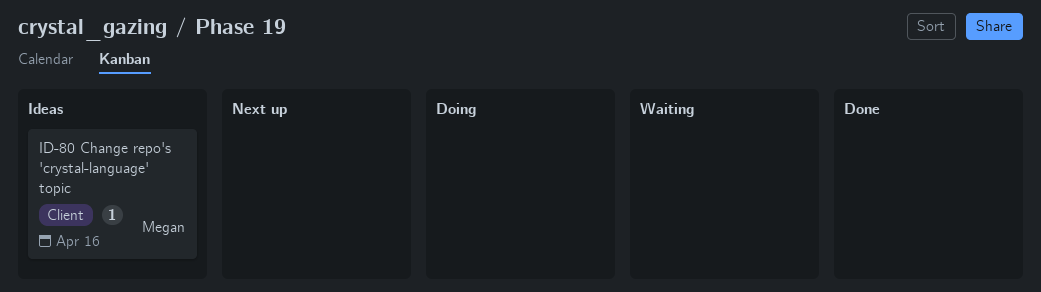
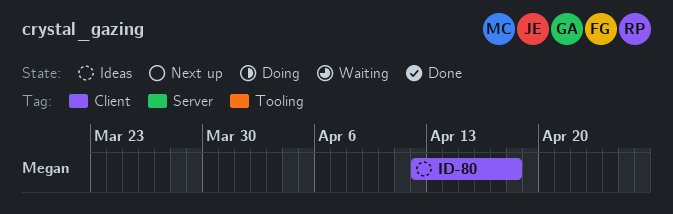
ID-80, due: Apr 16 -> Apr 18

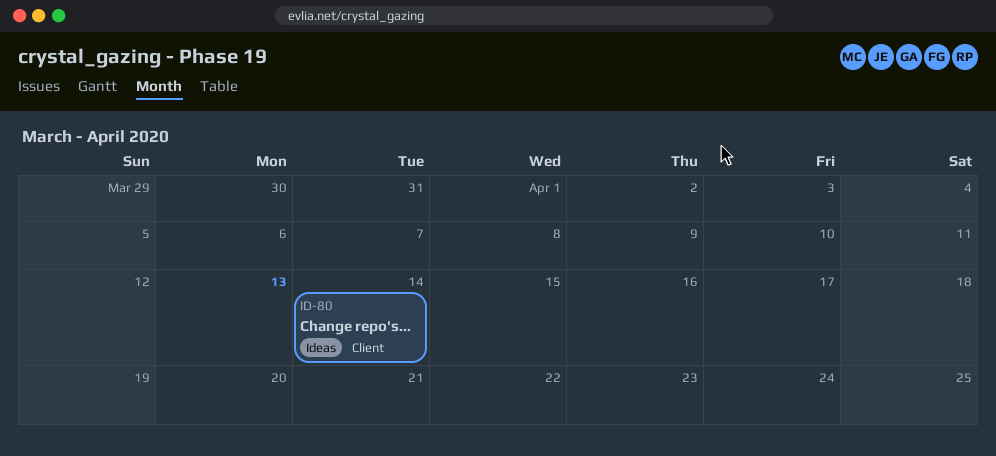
ID-80, due: Apr 18 -> Apr 14

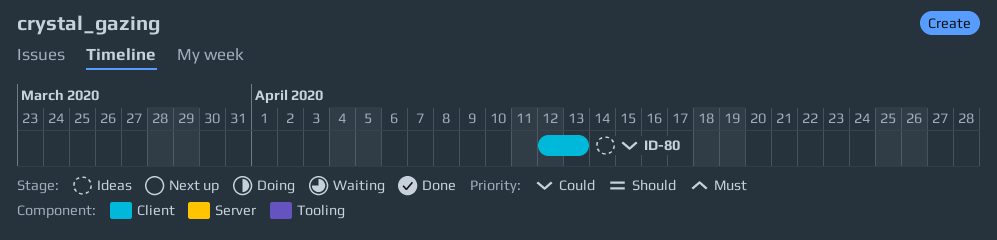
ID-80, due: Apr 14 -> Apr 13

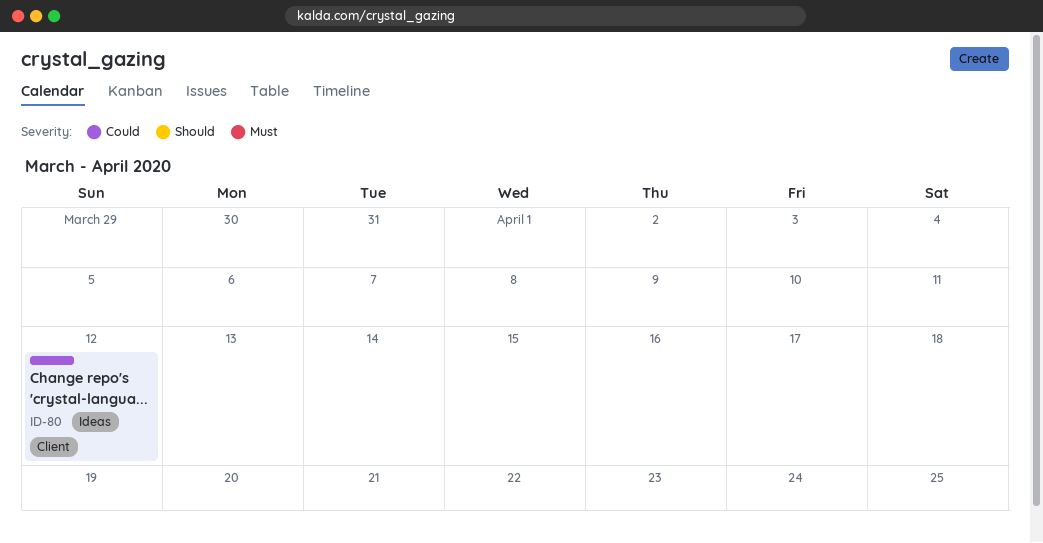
ID-80, due: Apr 13 -> Apr 12

